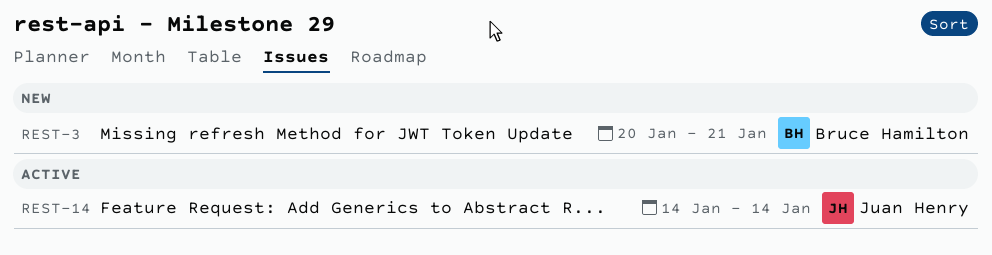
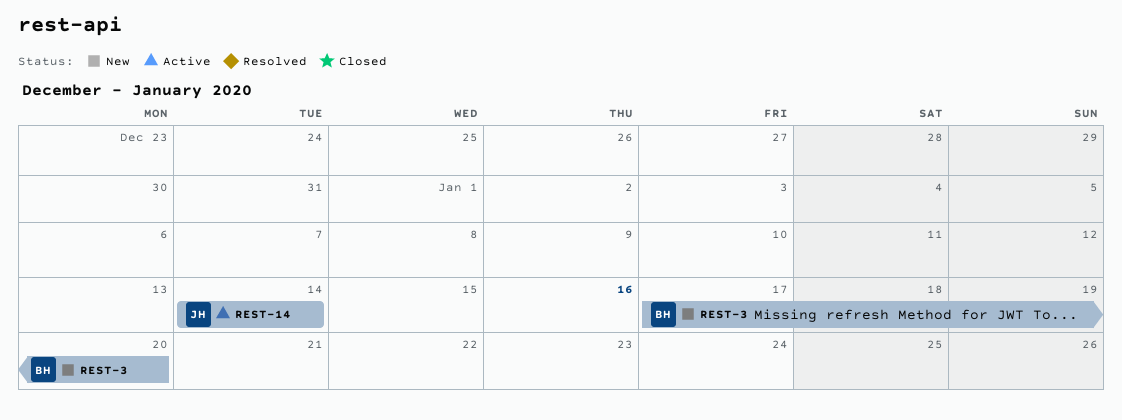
REST-3, start: Jan 20 -> Jan 17
REST-3, due: Jan 21 -> Jan 20

